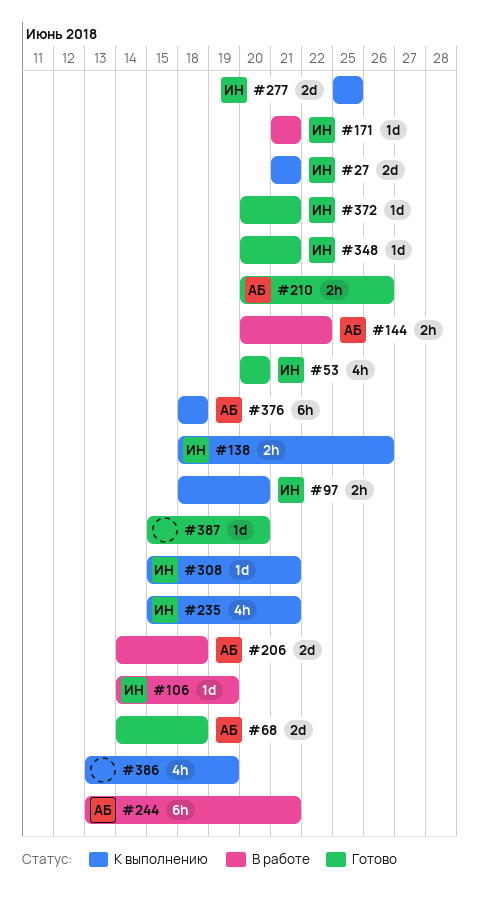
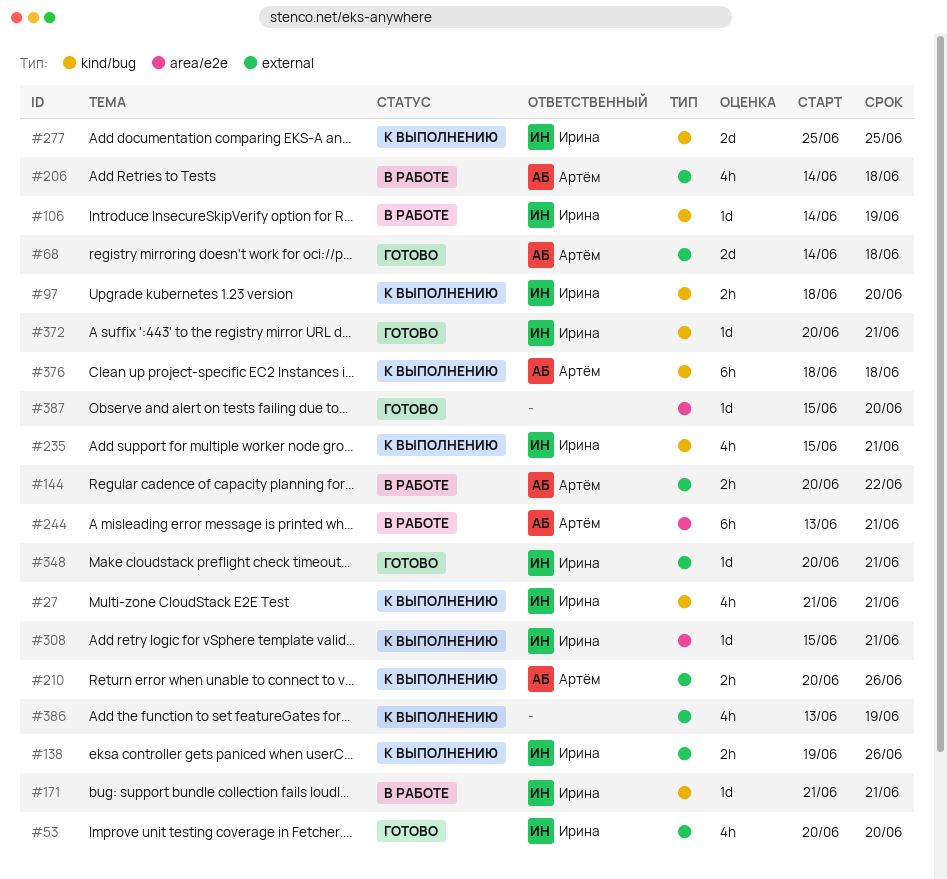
#27, estimate: 2d -> 4h
#138, start: Jun 18 -> Jun 19
#206, estimate: 2d -> 4h
#210, status: Готово -> К выполнению

